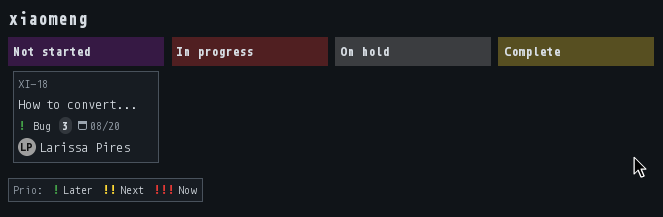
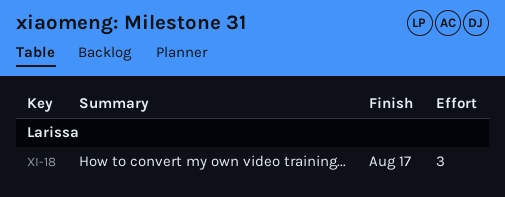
XI-18, due: Aug 20 -> Aug 17

